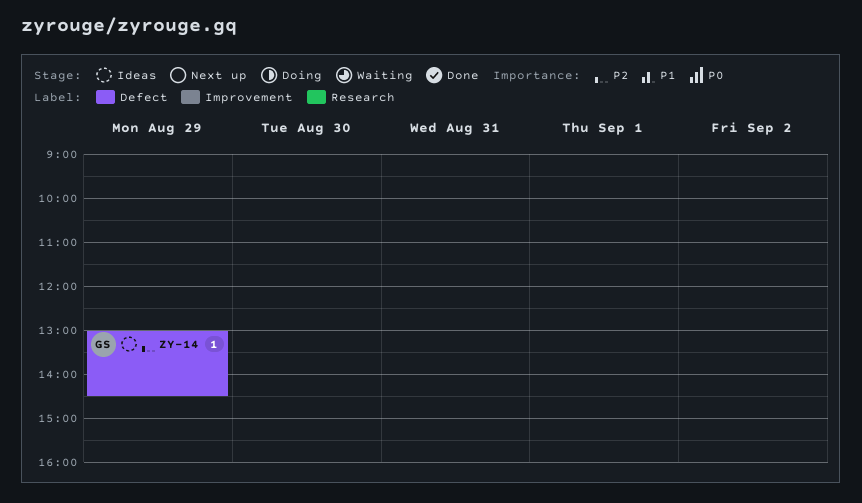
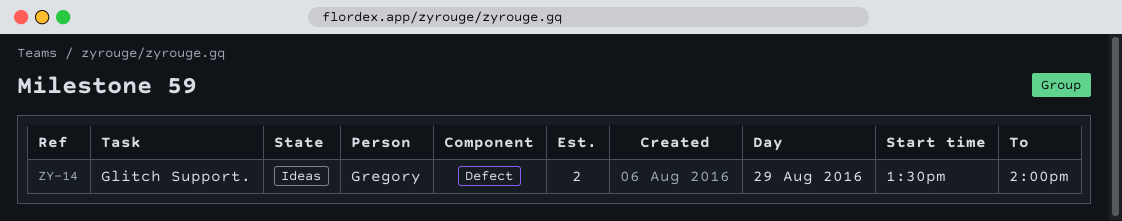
ZY-14, estimate: 1 -> 2
ZY-14, begins: 13:00 -> 13:30
ZY-14, ends: 14:30 -> 14:00

